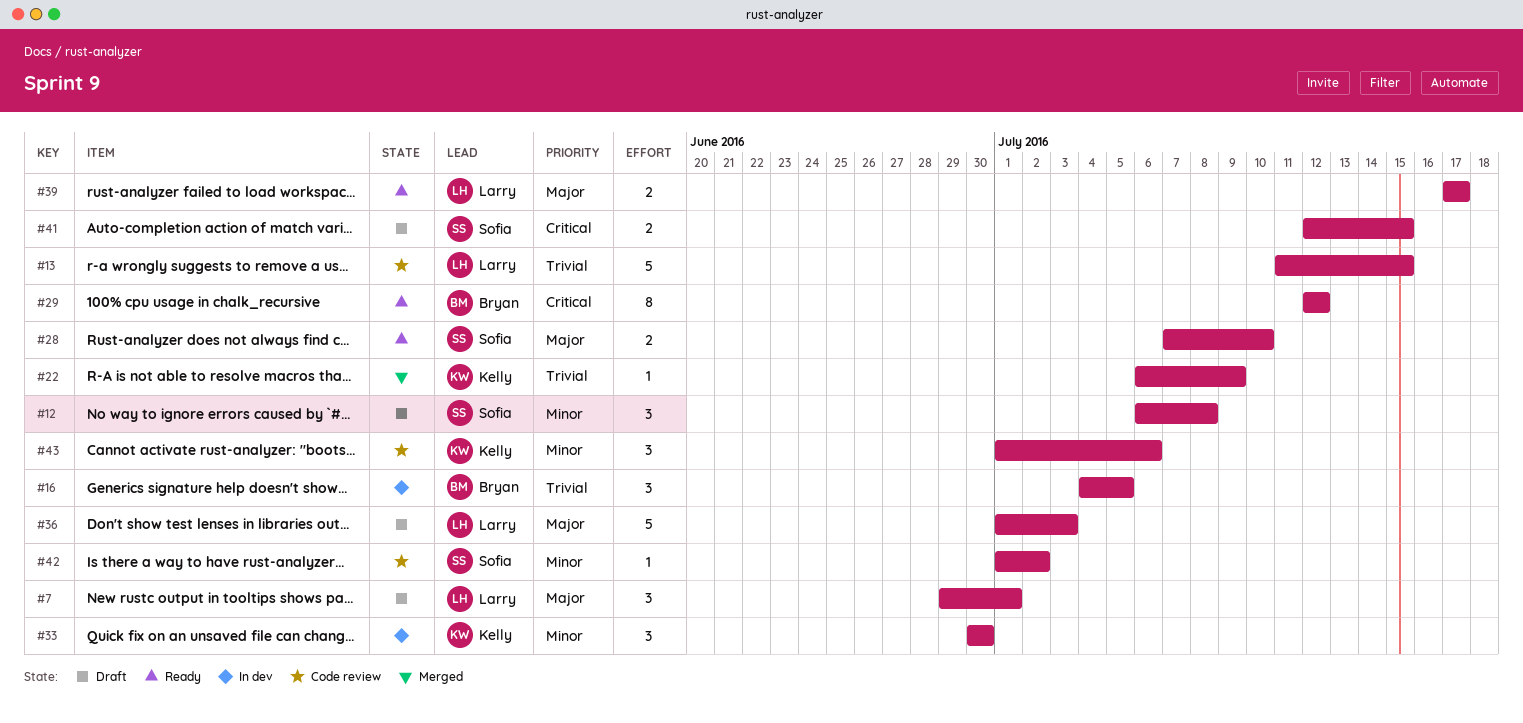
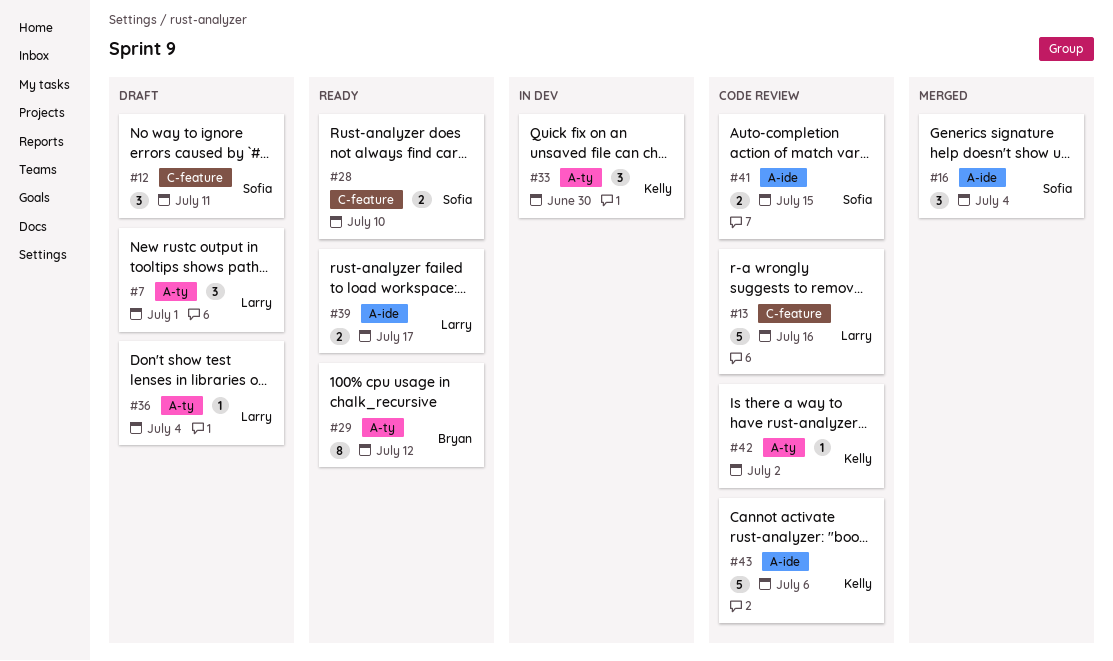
#12, due: Jul 8 -> Jul 11
#13, due: Jul 15 -> Jul 16
#16, status: In dev -> Merged
#16, owner: Bryan -> Sofia
#16, due: Jul 5 -> Jul 4
#22: present -> none
#36, estimate: 5 -> 1
#36, due: Jul 3 -> Jul 4
#41, status: Draft -> Code review
#42, owner: Sofia -> Kelly
#43, estimate: 3 -> 5

